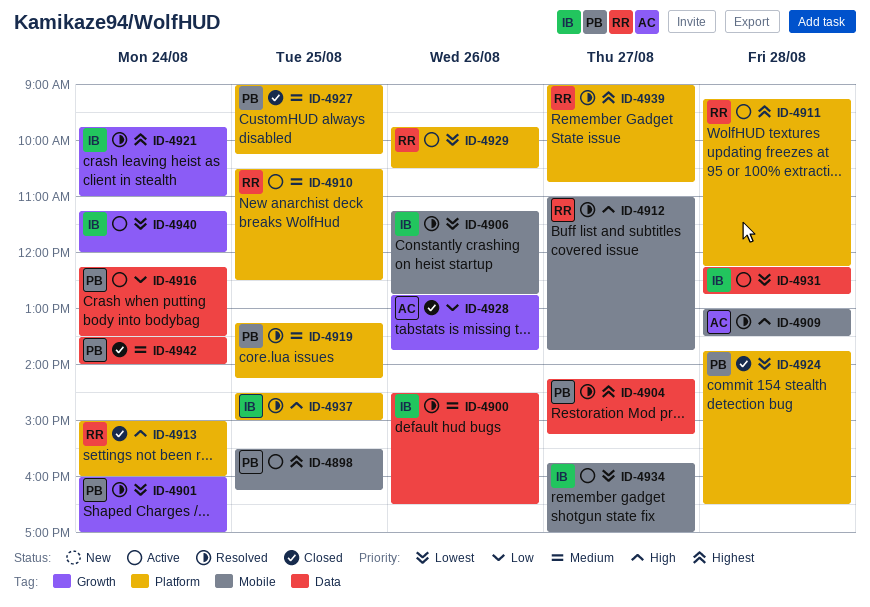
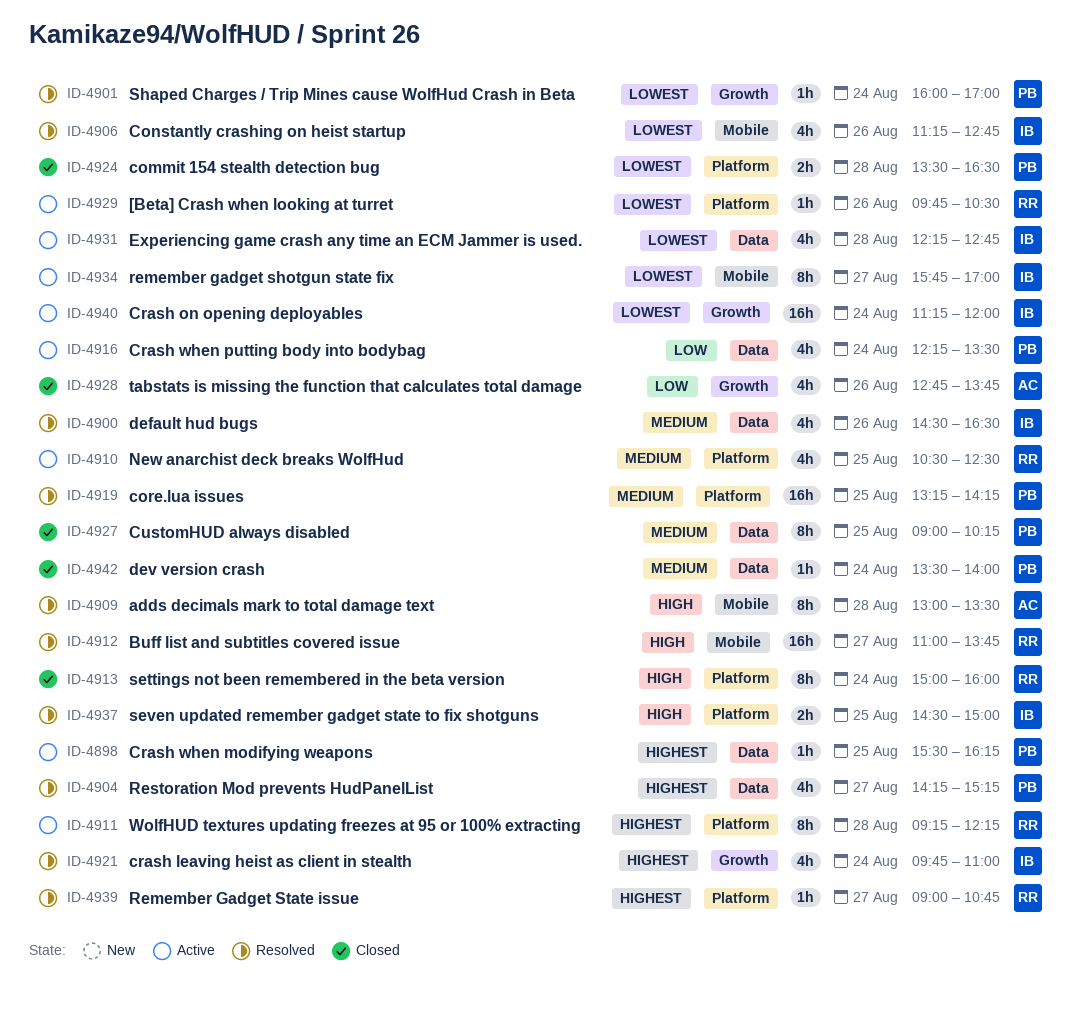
ID-4898, label: Mobile -> Data
ID-4924, begins: 13:45 -> 13:30
ID-4927, label: Platform -> Data

